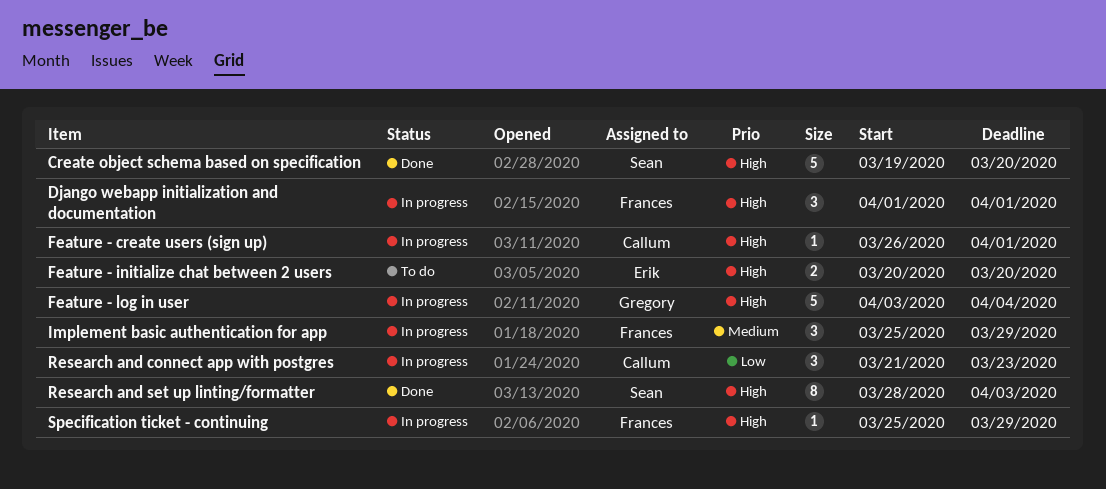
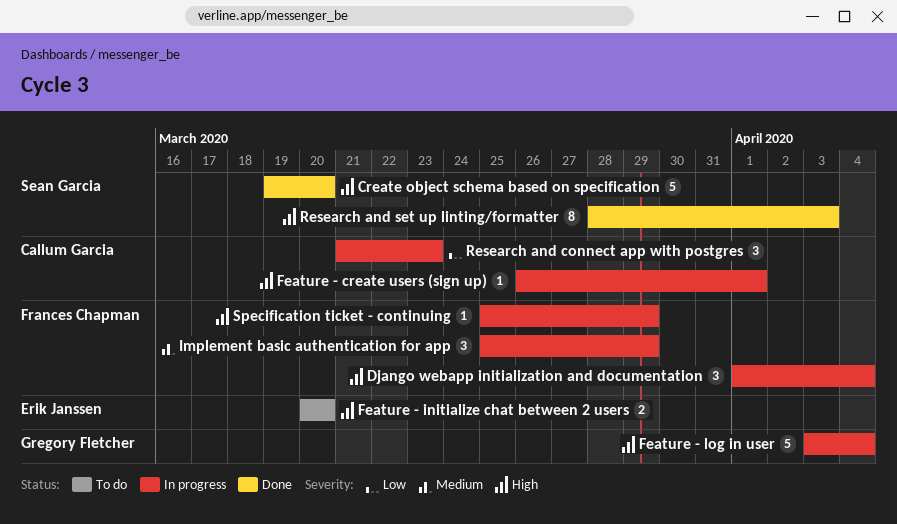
Django webapp initialization and documentation, due: Apr 1 -> Apr 4

